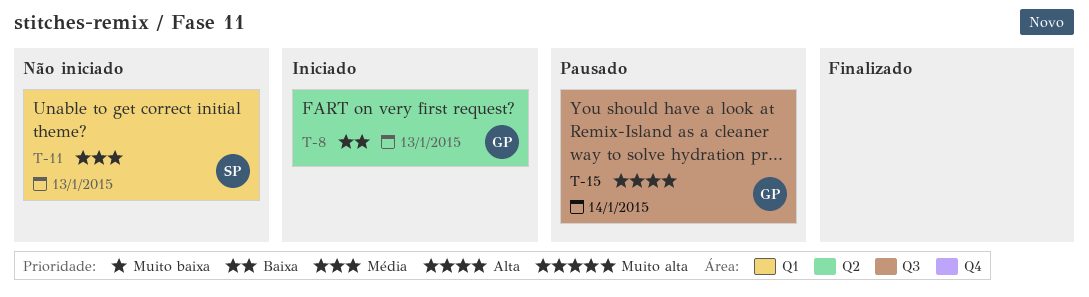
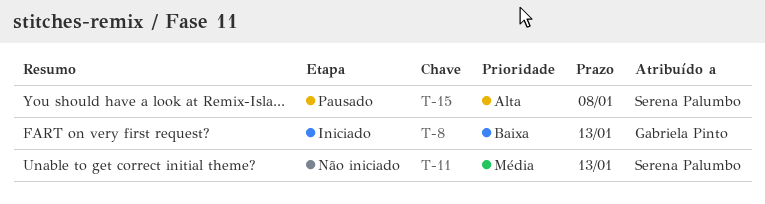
T-15, owner: Gabriela Pinto -> Serena Palumbo
T-15, due: Jan 14 -> Jan 8

